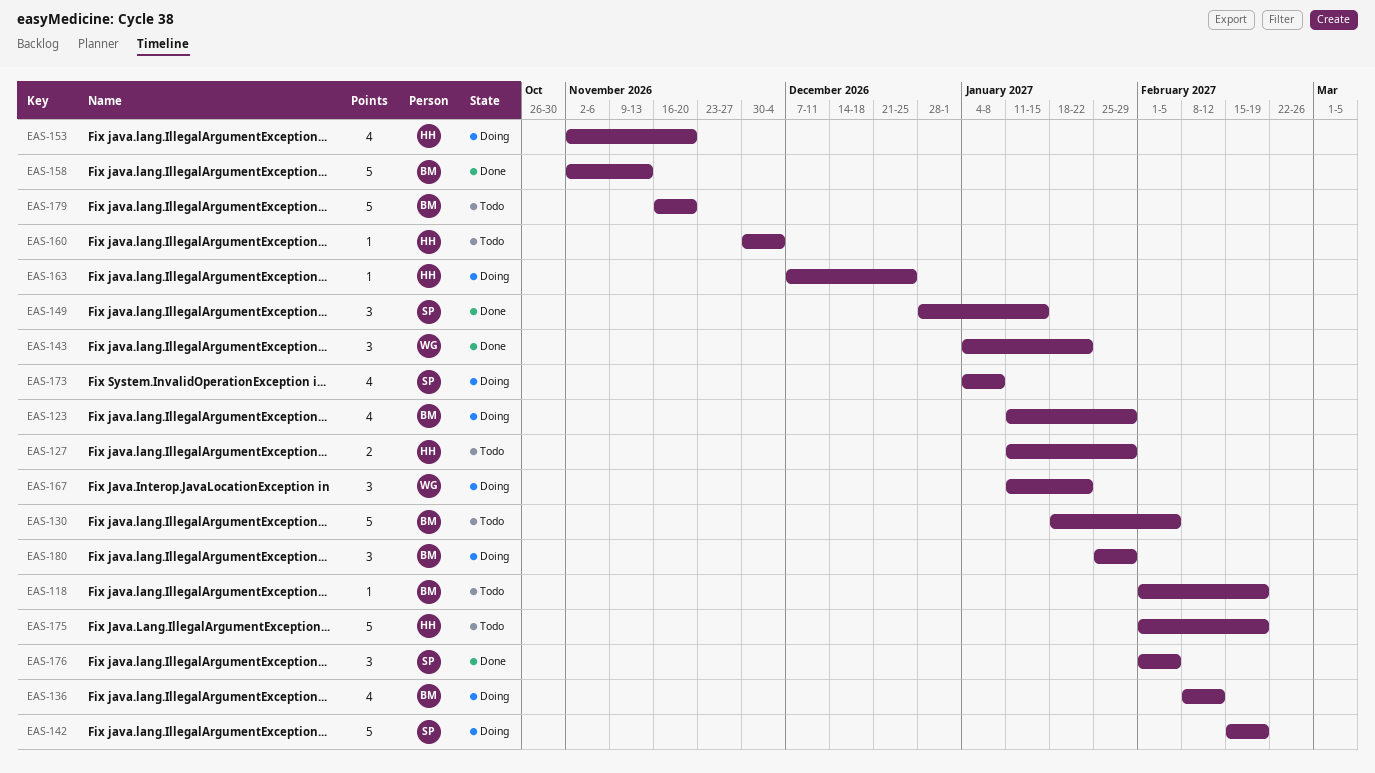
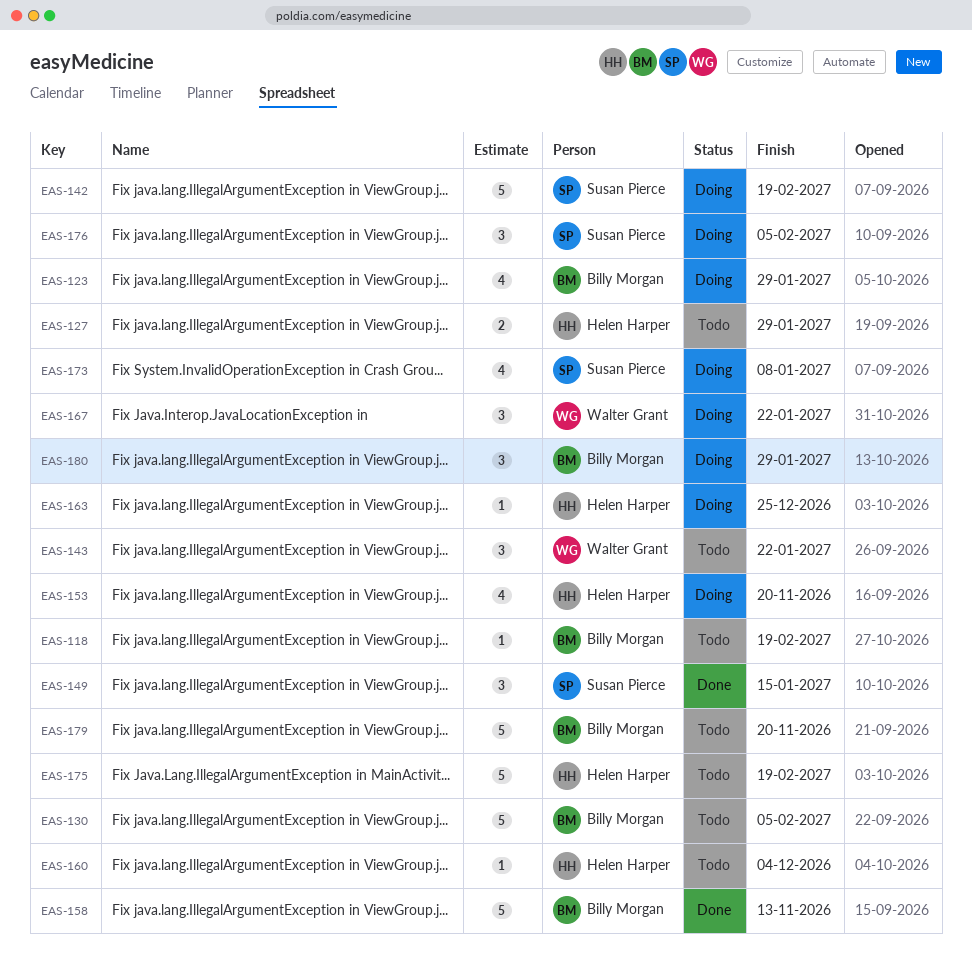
EAS-136: present -> none
EAS-143, status: Done -> Todo
EAS-176, status: Done -> Doing

